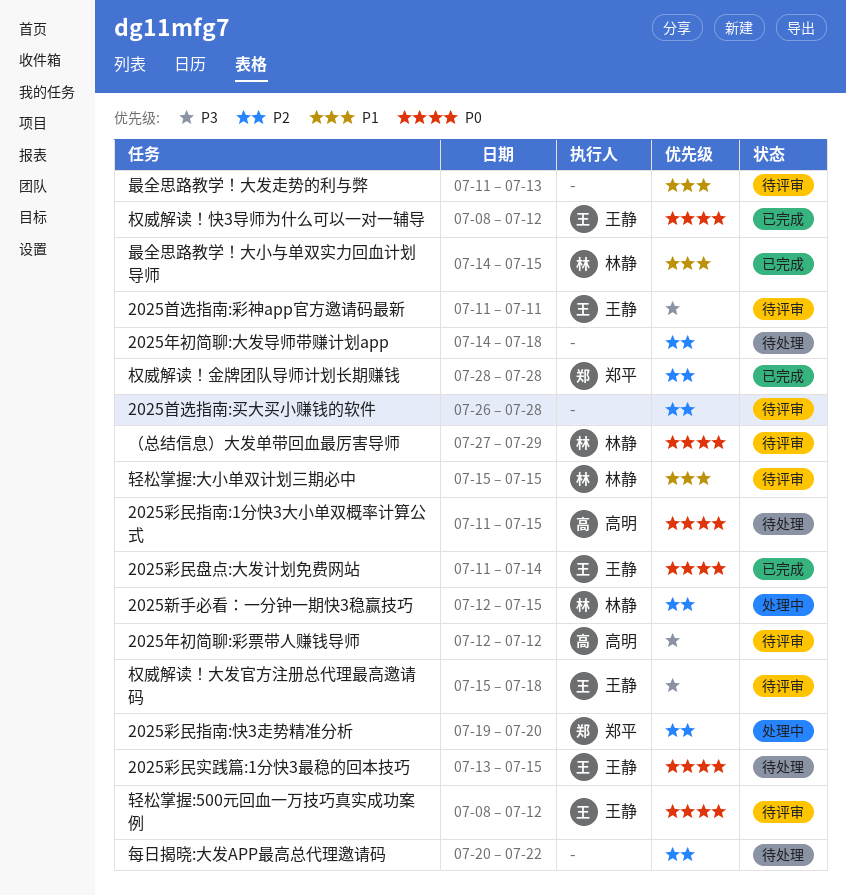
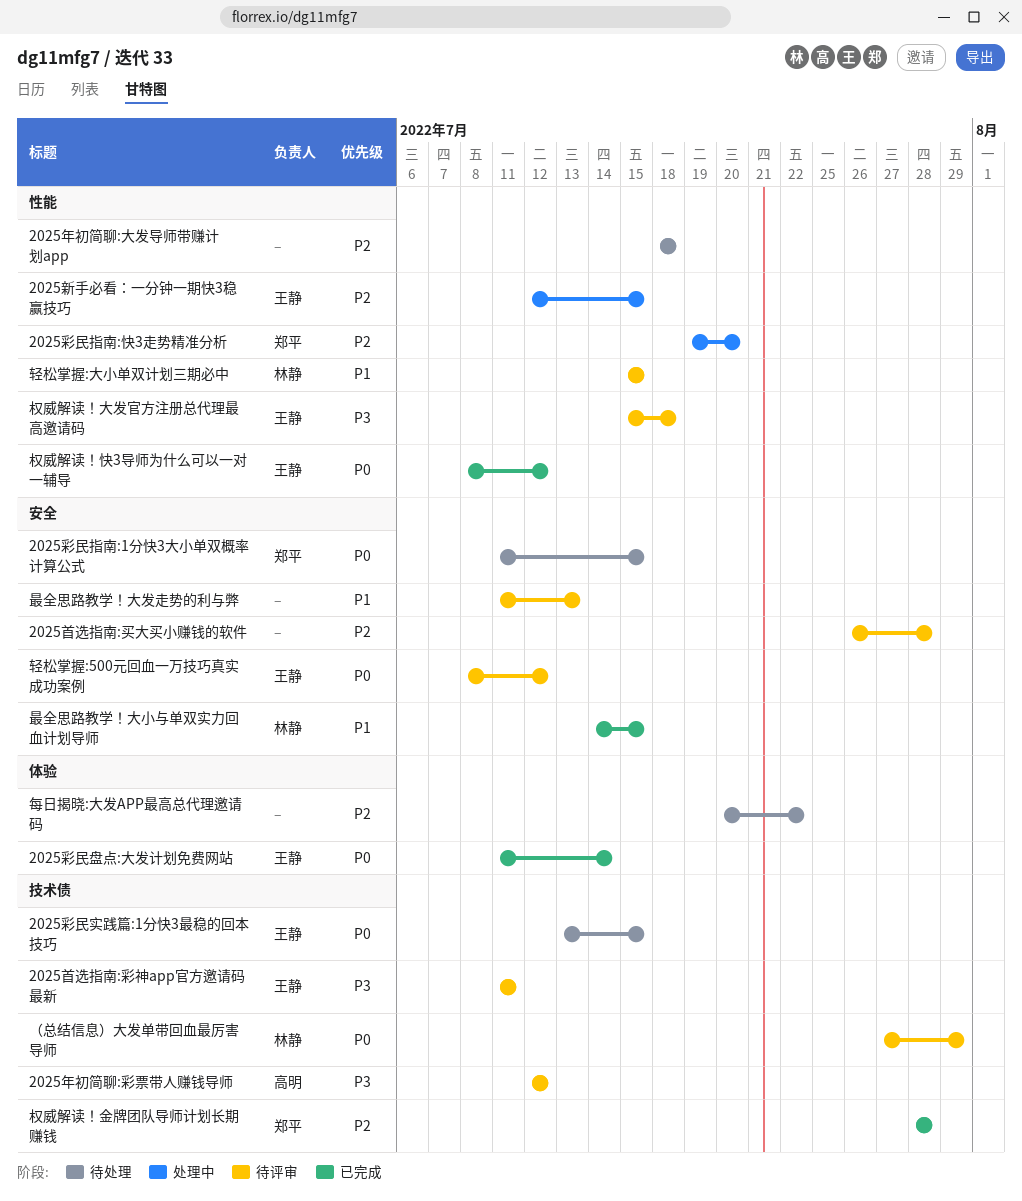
2025年初简聊:大发导师带赚计划app, start: Jul 14 -> Jul 18
2025彩民指南:1分快3大小单双概率计算公式, owner: 高明 -> 郑平
2025新手必看：一分钟一期快3稳赢技巧, owner: 林静 -> 王静

